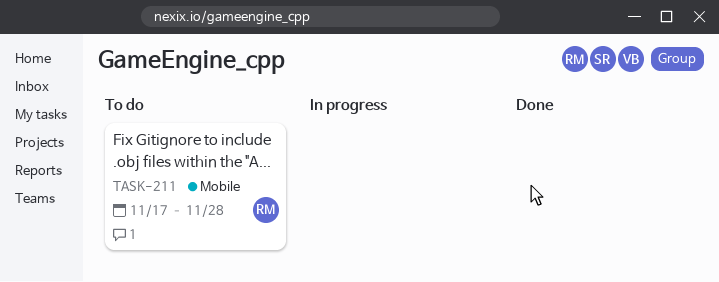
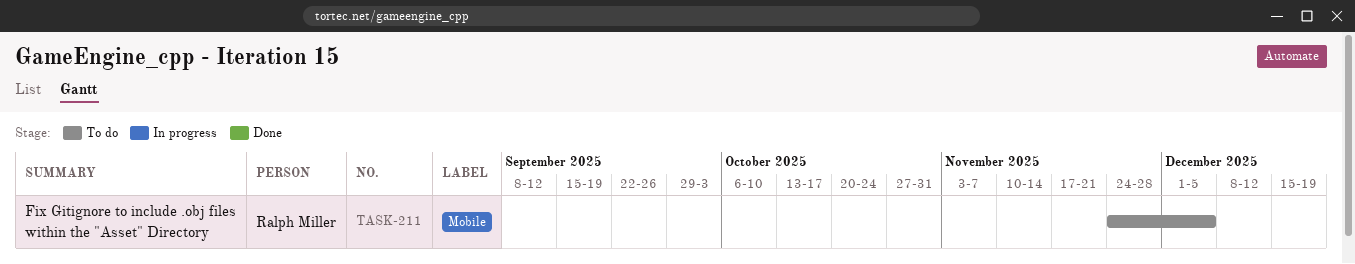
TASK-211, start: Nov 17 -> Nov 24
TASK-211, due: Nov 28 -> Dec 5

